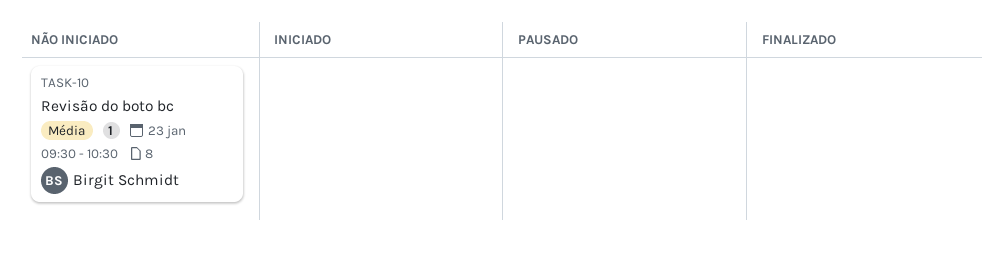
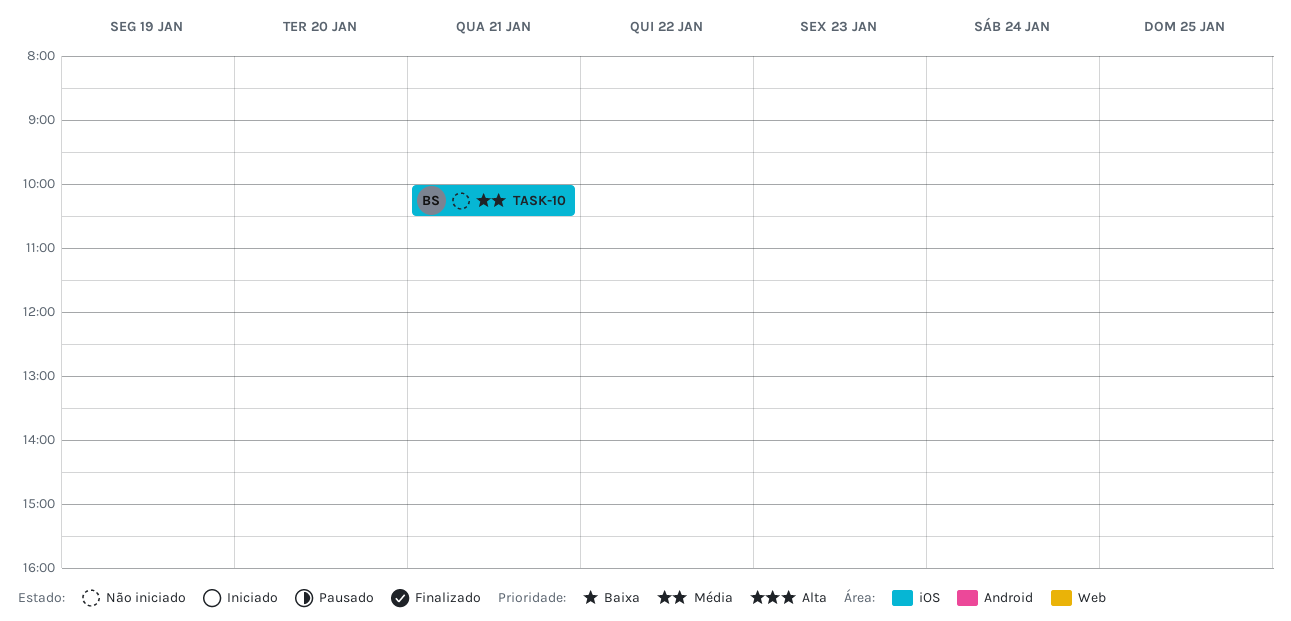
TASK-10, day: Jan 23 -> Jan 21
TASK-10, begins: 09:30 -> 10:00

